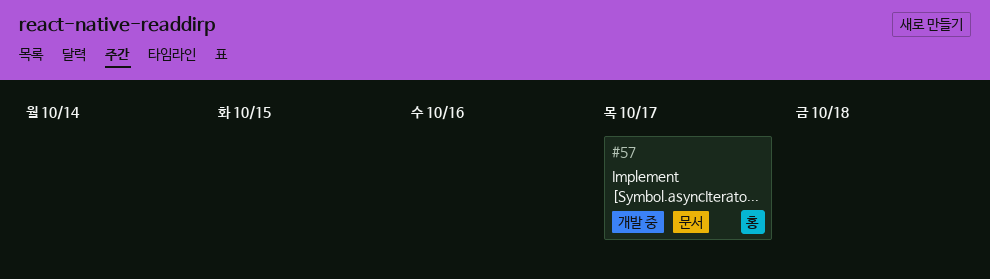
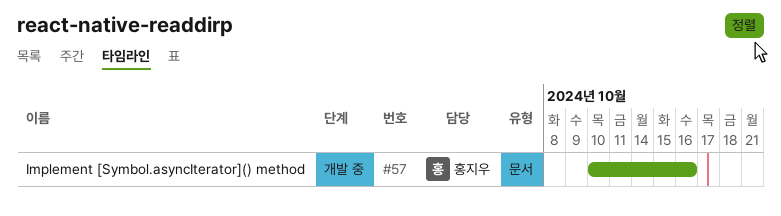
#57, due: Oct 17 -> Oct 16

